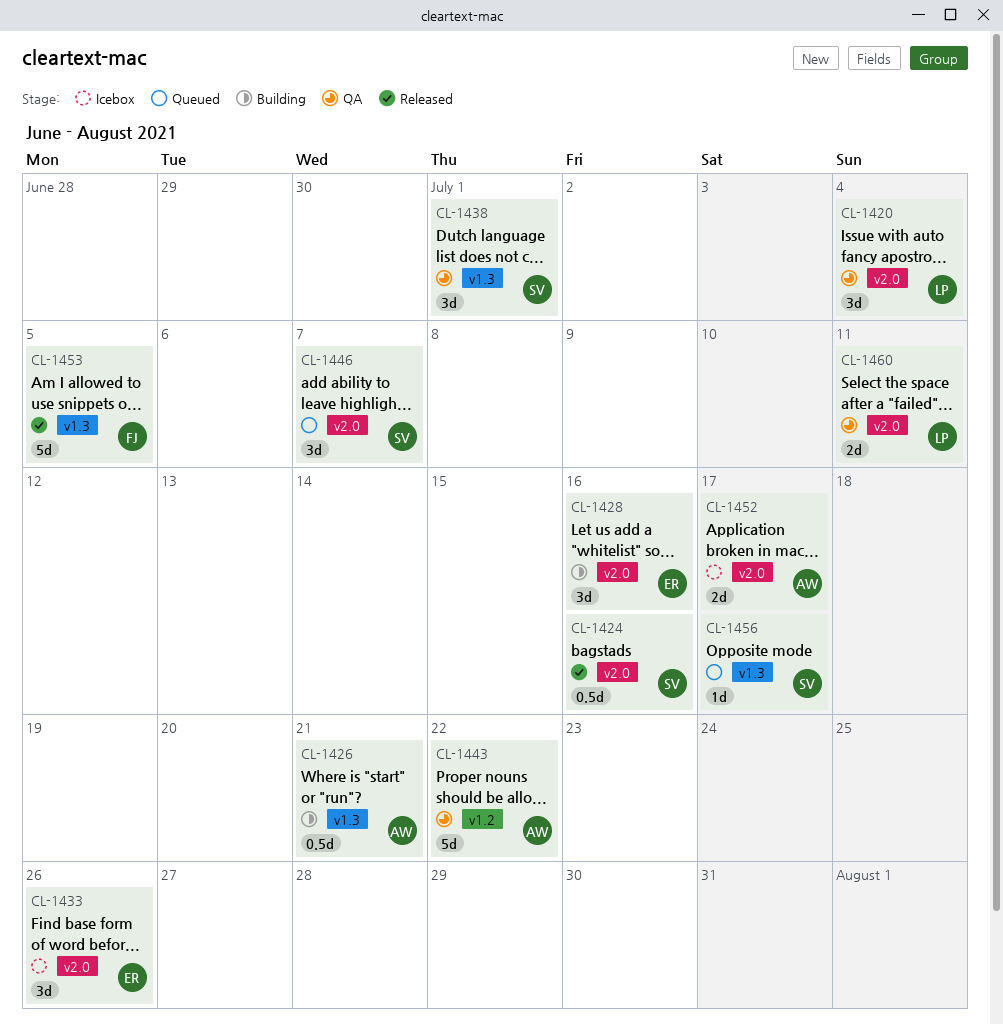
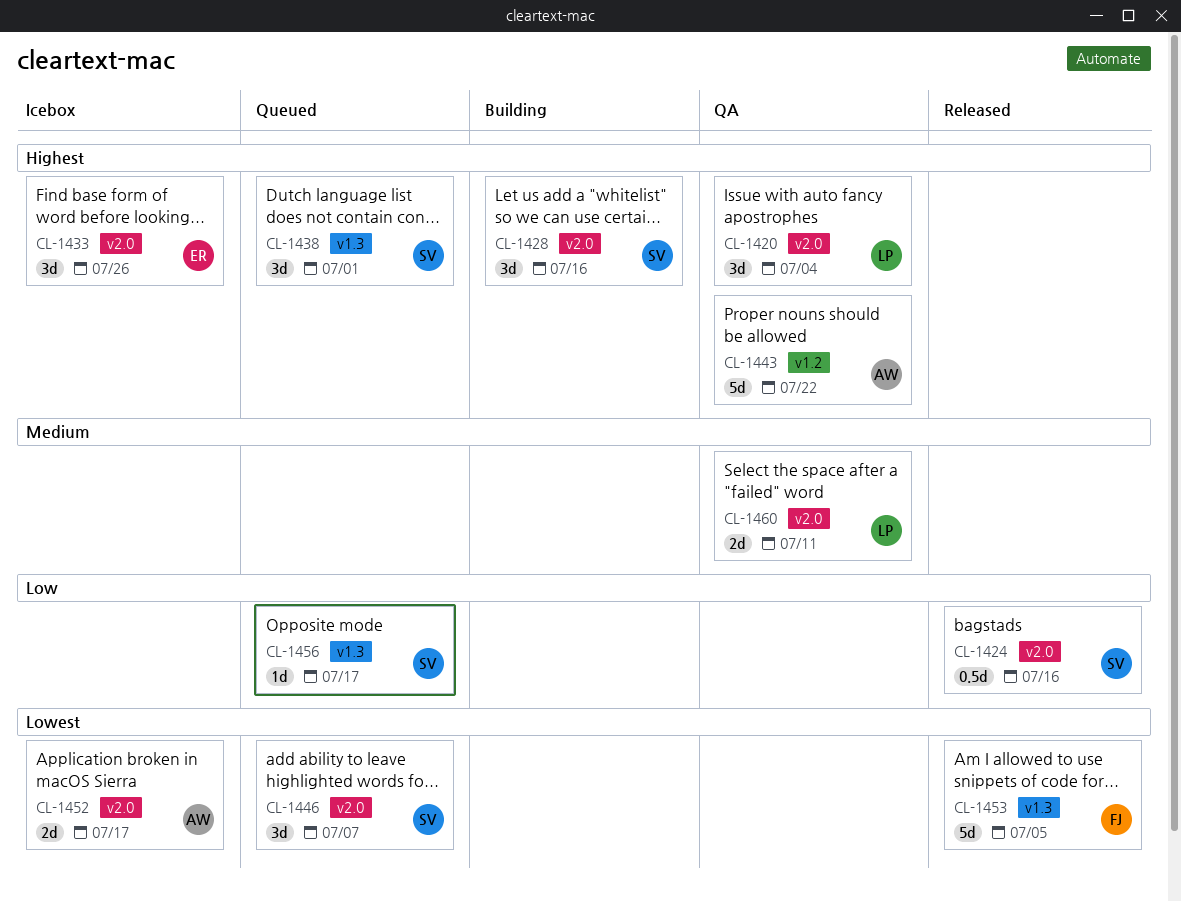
CL-1426: present -> none
CL-1428, owner: ER -> SV
CL-1438, status: QA -> Queued

